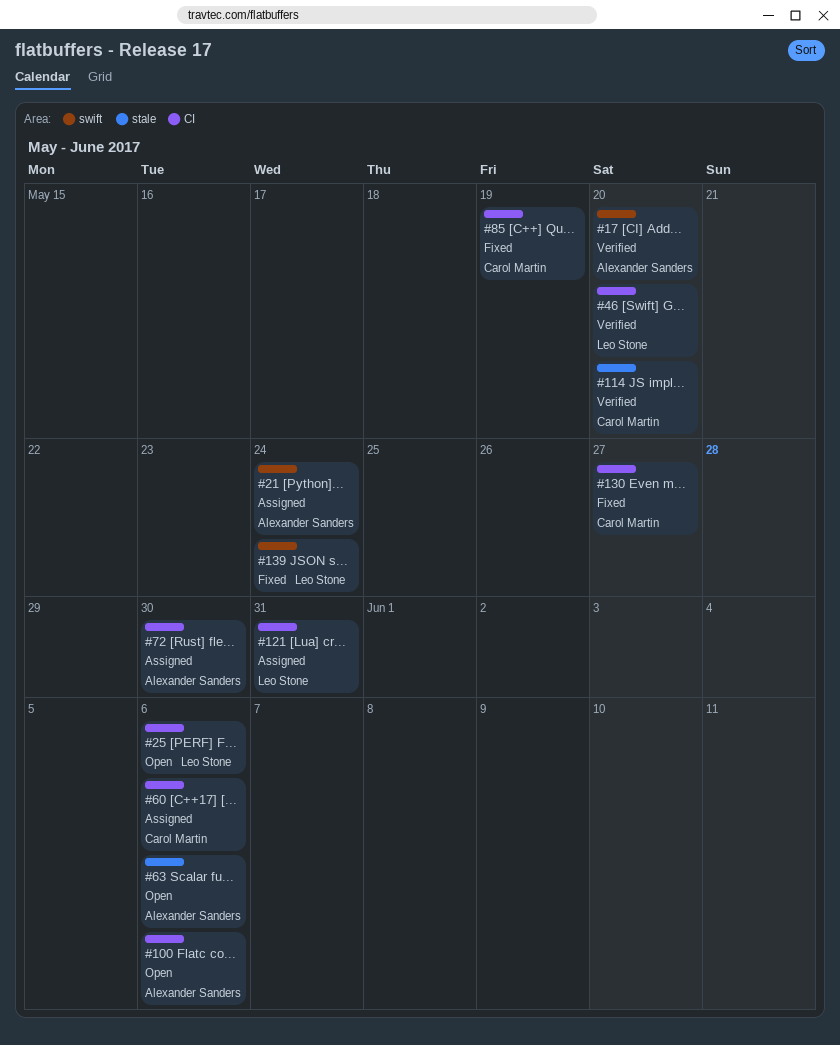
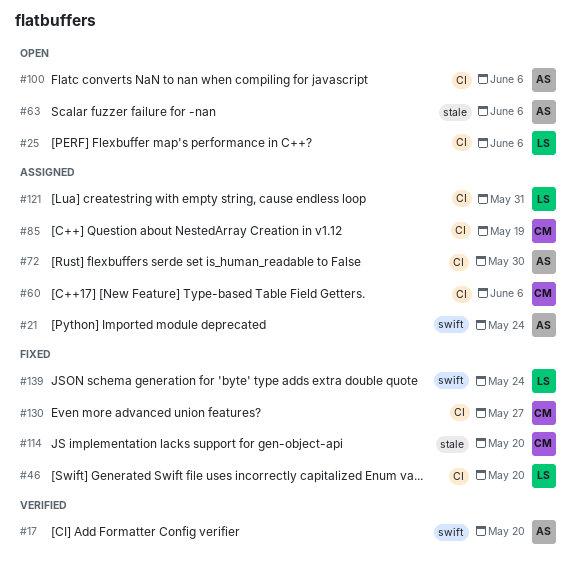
#46, status: Verified -> Fixed
#85, status: Fixed -> Assigned
#114, status: Verified -> Fixed

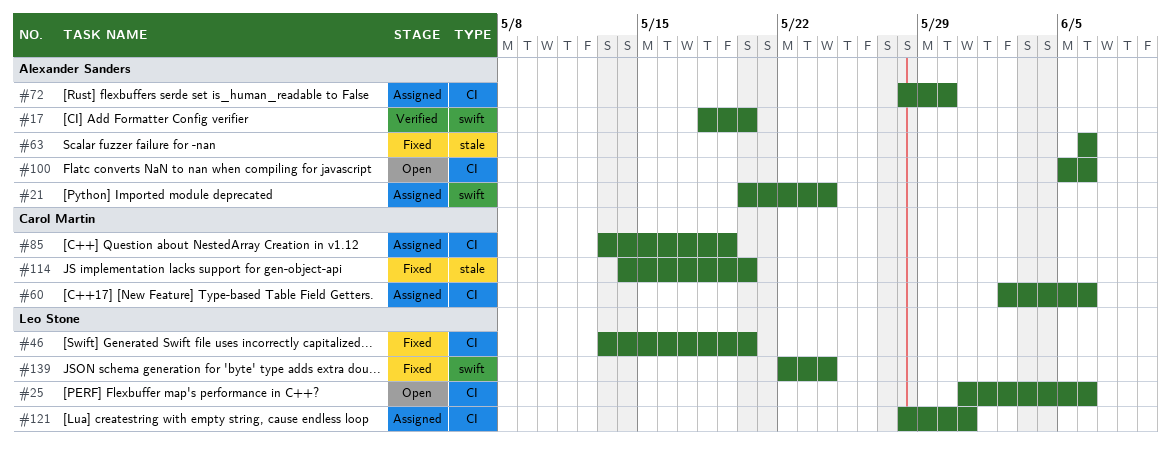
#63, status: Open -> Fixed
#130: present -> none

